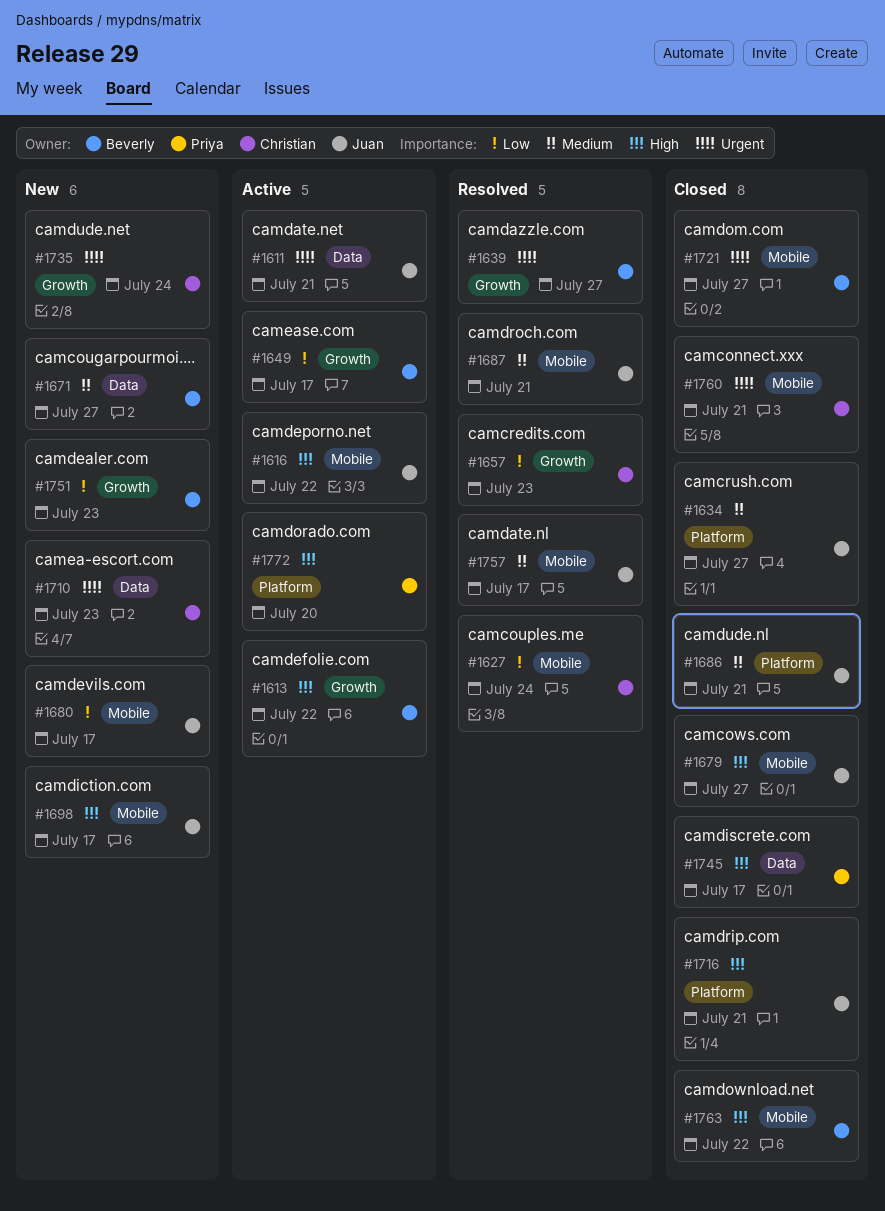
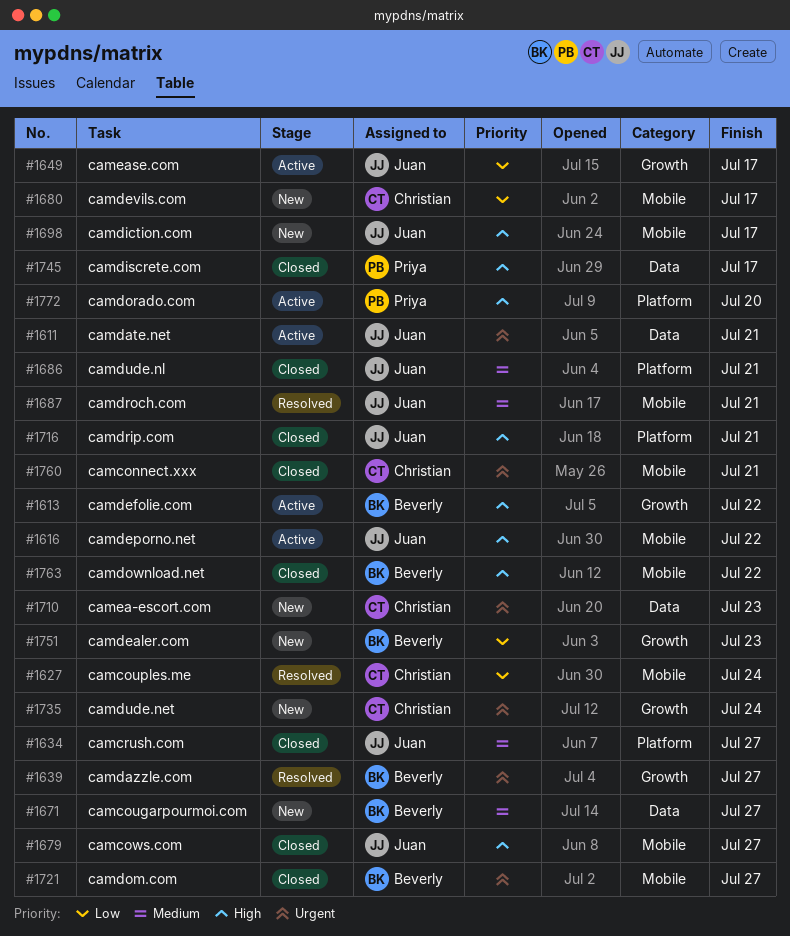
#1649, owner: Beverly -> Juan
#1657: present -> none
#1680, owner: Juan -> Christian
#1757: present -> none

